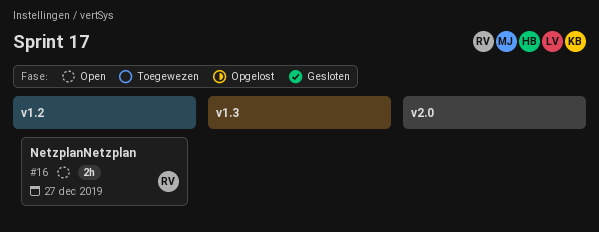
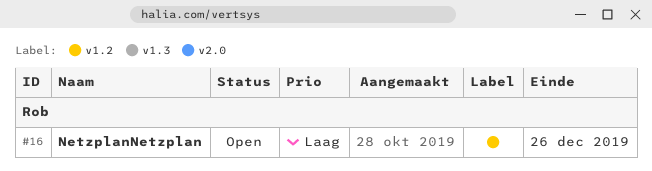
#16, due: Dec 27 -> Dec 26

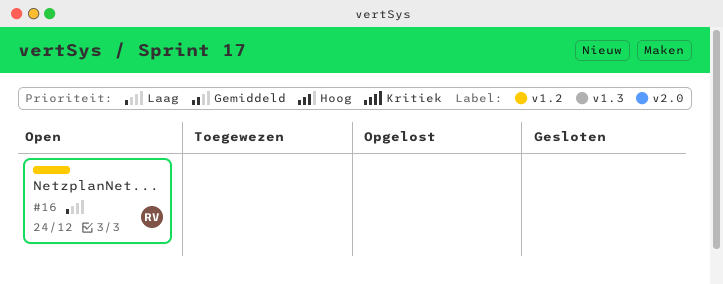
#16, due: Dec 26 -> Dec 24

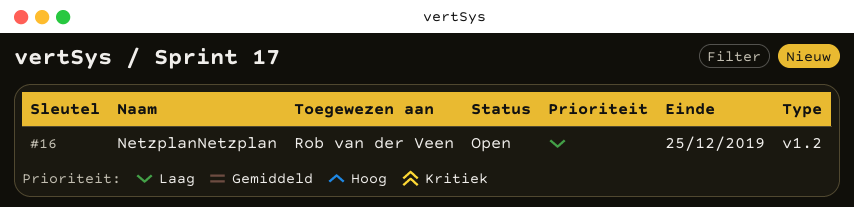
#16, due: Dec 24 -> Dec 25

